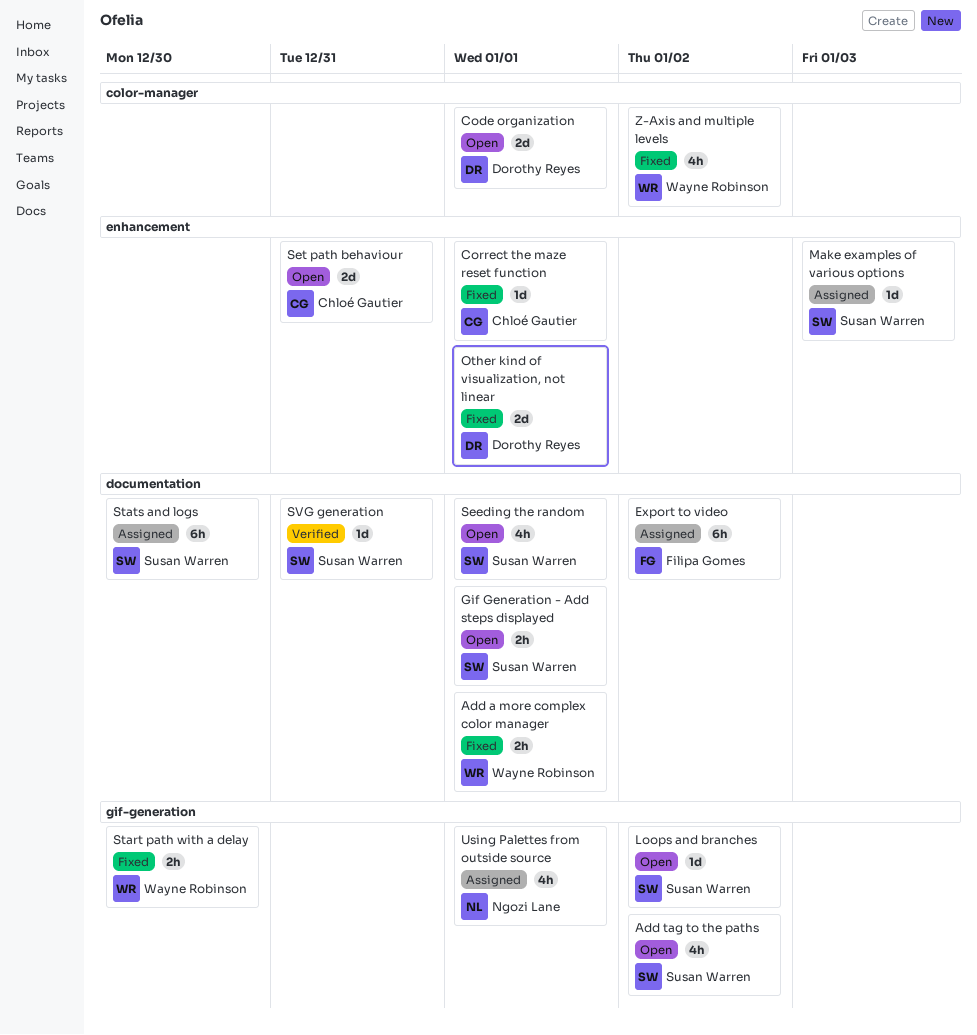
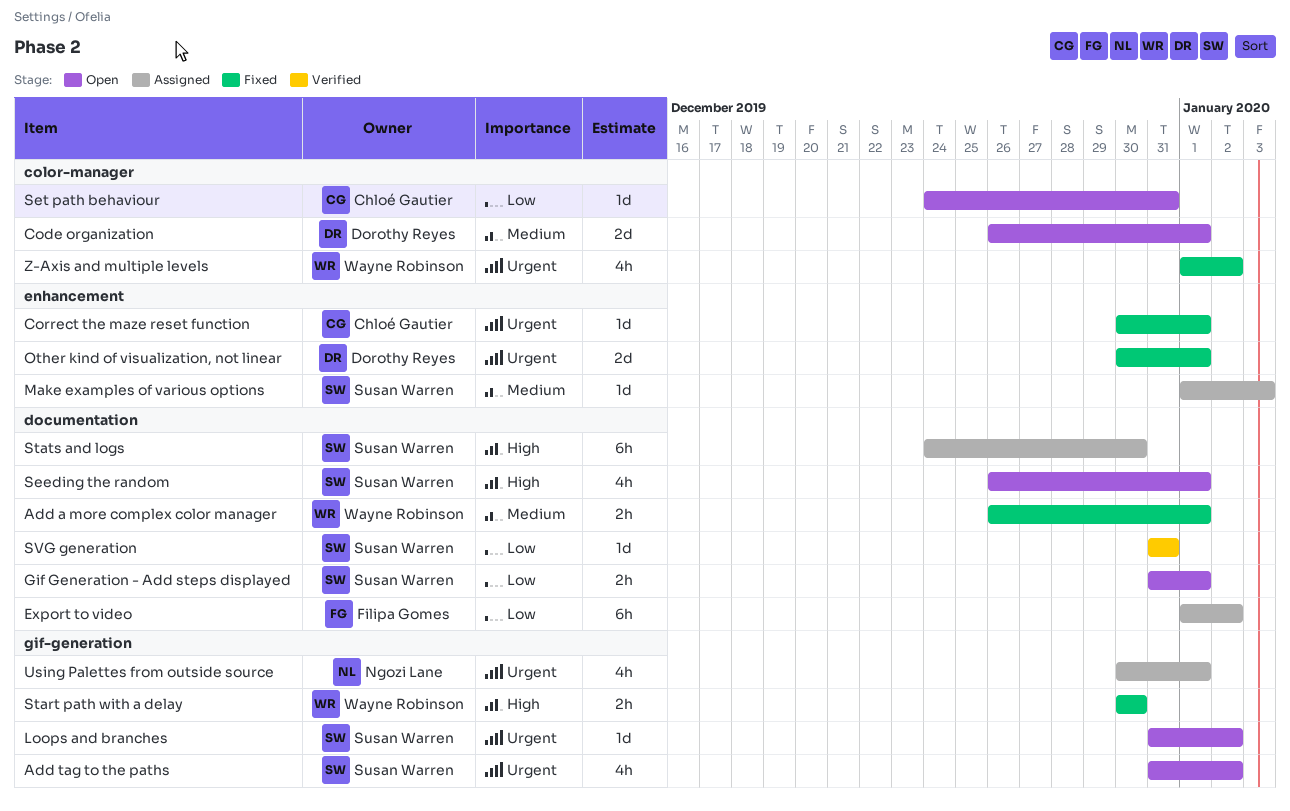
Set path behaviour, label: enhancement -> color-manager
Set path behaviour, estimate: 2d -> 1d

